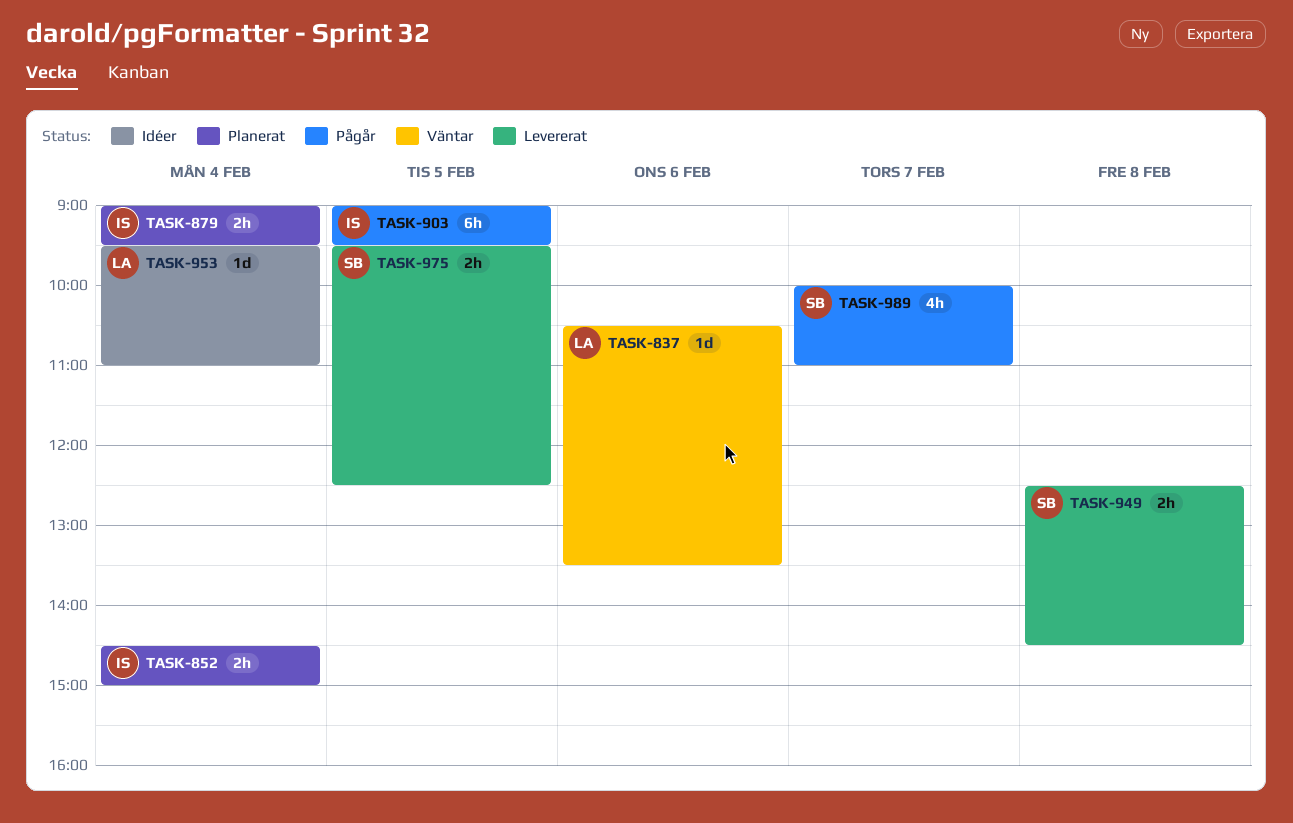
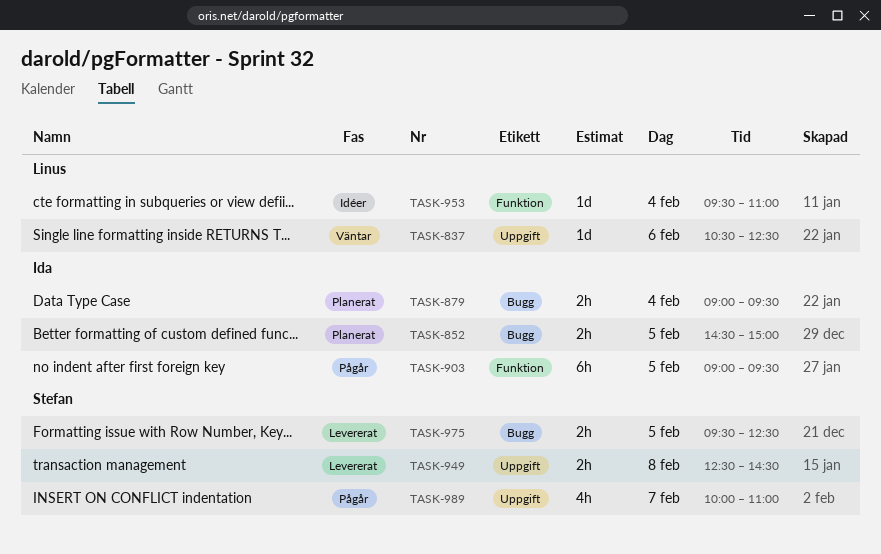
TASK-837, ends: 13:30 -> 12:30
TASK-852, day: Feb 4 -> Feb 5

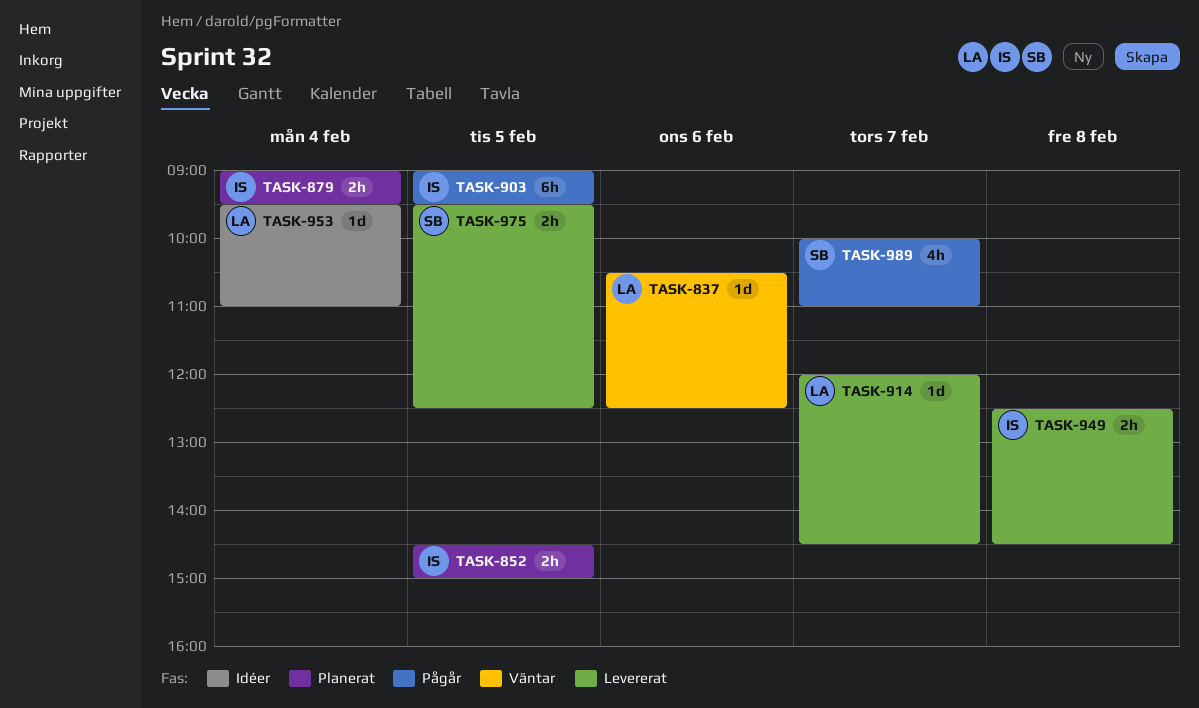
TASK-914: none -> present
TASK-949, owner: Stefan -> Ida

